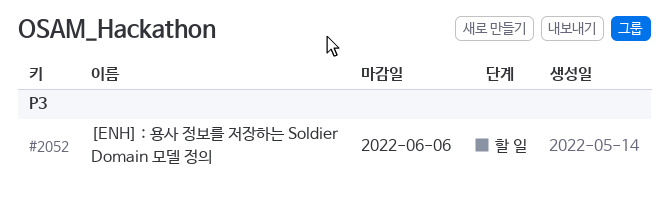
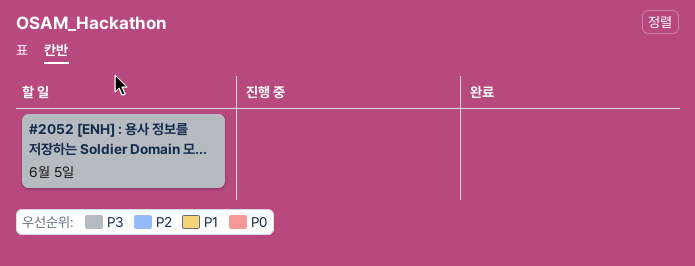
#2052, due: Jun 6 -> Jun 5

